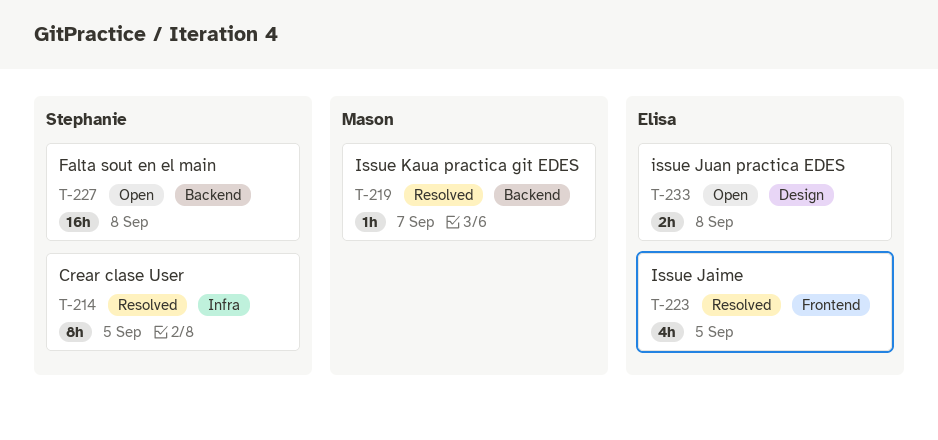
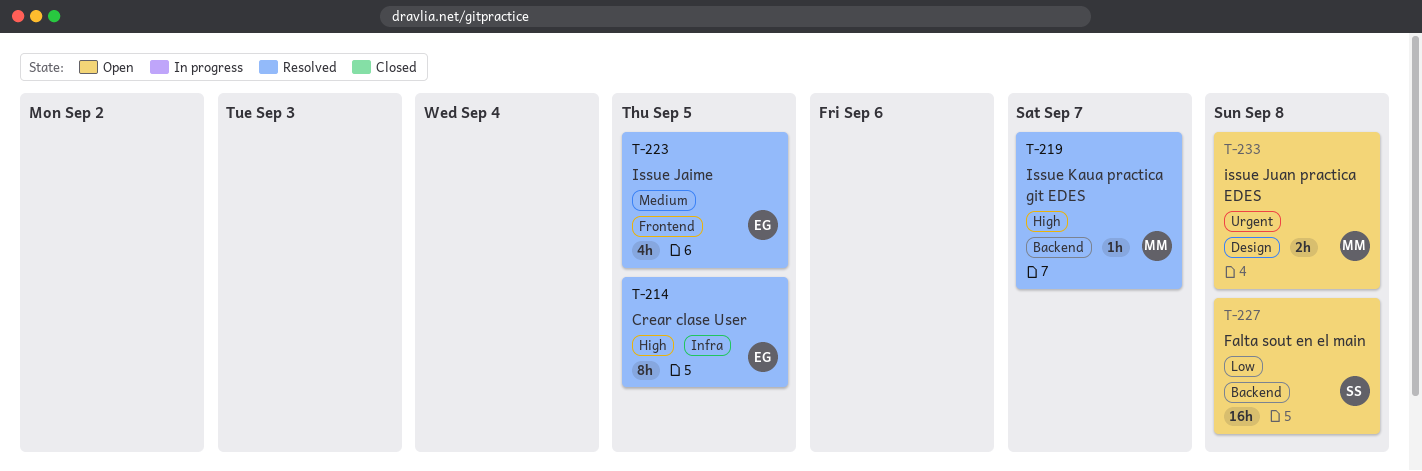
T-214, owner: Stephanie -> Elisa
T-233, owner: Elisa -> Mason

